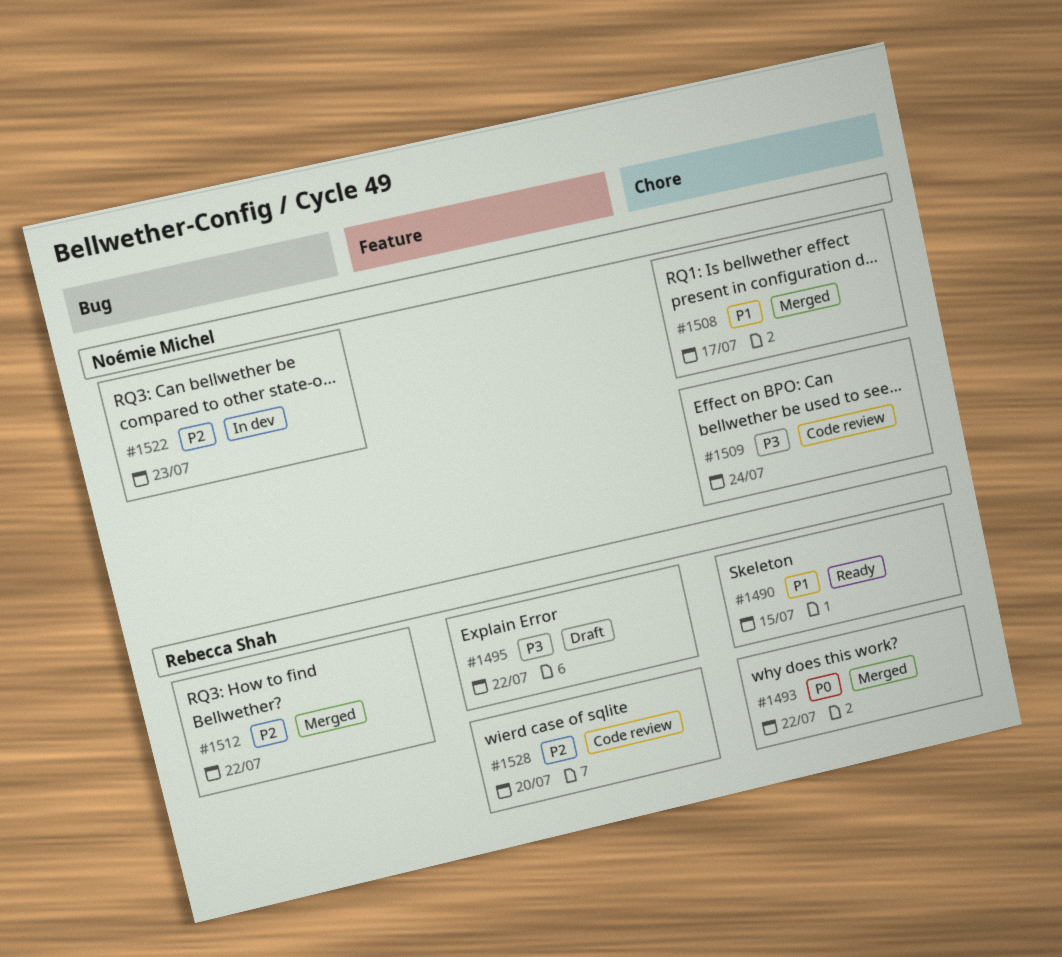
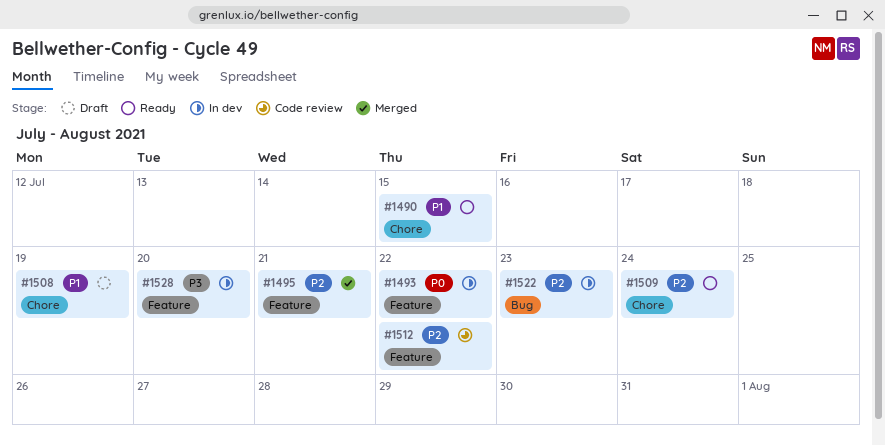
#1493, status: Merged -> In dev
#1493, label: Chore -> Feature
#1495, status: Draft -> Merged
#1495, priority: P3 -> P2
#1495, due: Jul 22 -> Jul 21
#1508, status: Merged -> Draft
#1508, due: Jul 17 -> Jul 19
#1509, status: Code review -> Ready
#1509, priority: P3 -> P2
#1512, status: Merged -> Code review
#1512, label: Bug -> Feature
#1528, status: Code review -> In dev
#1528, priority: P2 -> P3

